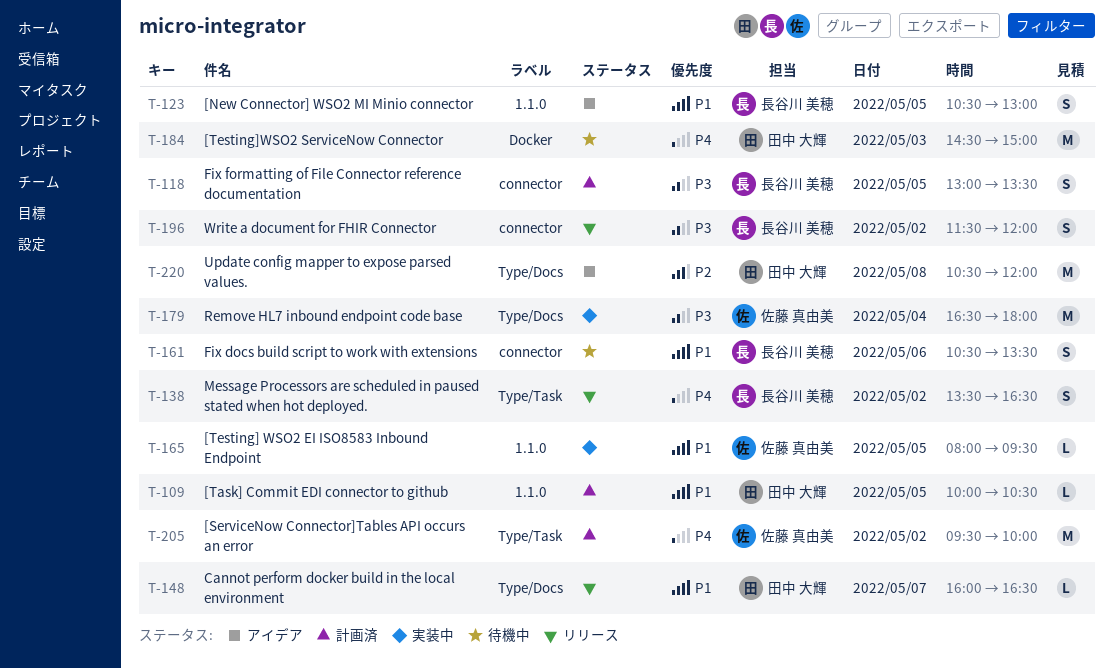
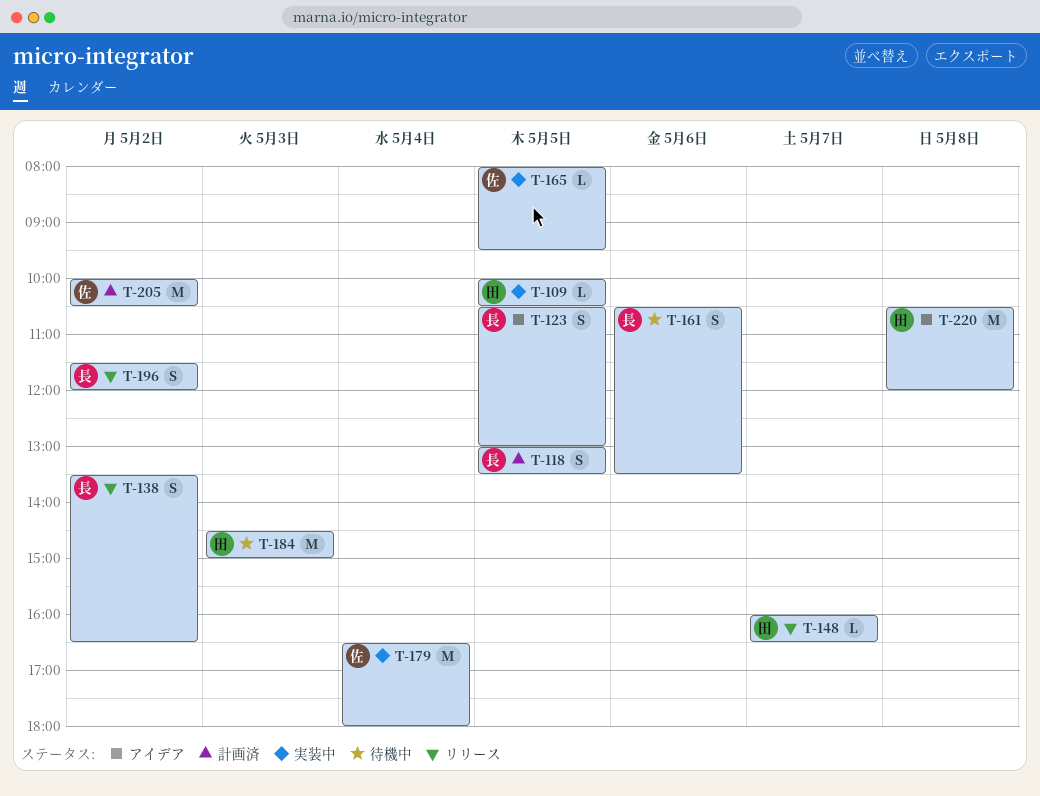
T-109, status: 計画済 -> 実装中
T-205, begins: 09:30 -> 10:00
T-205, ends: 10:00 -> 10:30

